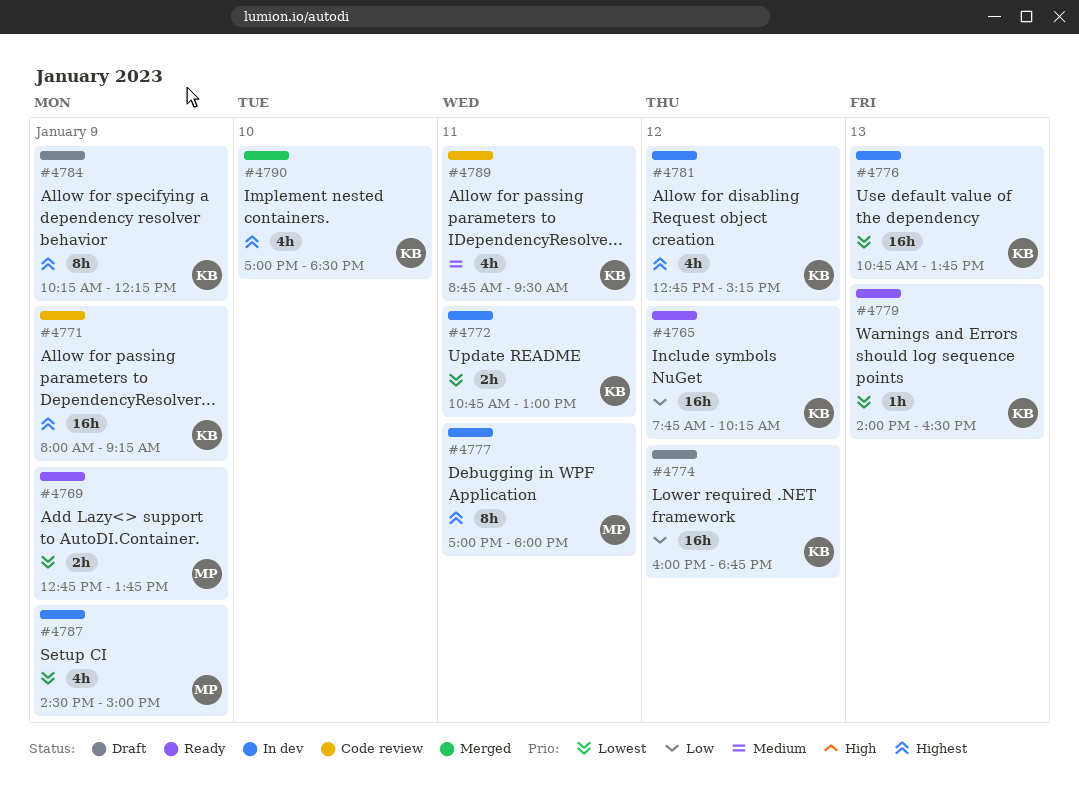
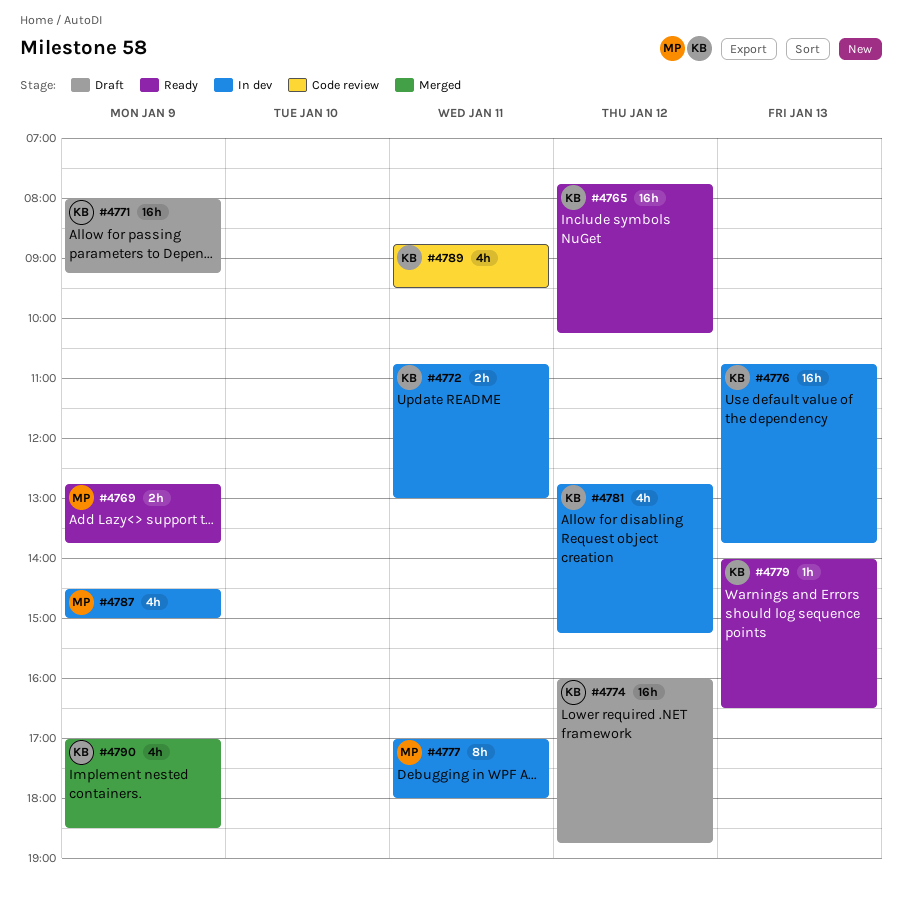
#4771, status: Code review -> Draft
#4784: present -> none
#4790, day: Jan 10 -> Jan 9

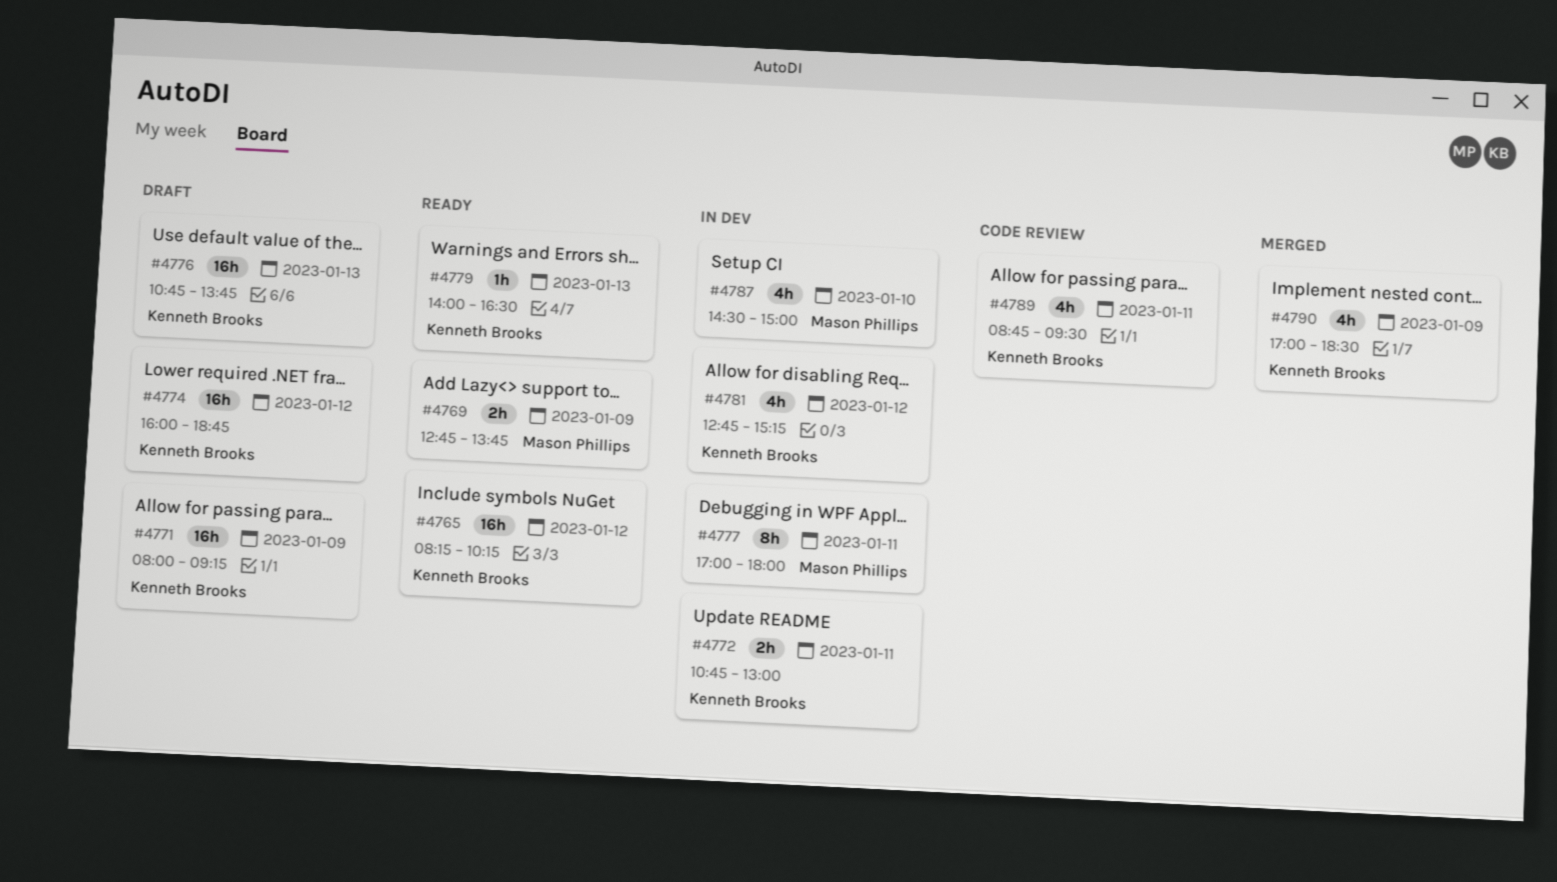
#4765, begins: 07:45 -> 08:15
#4776, status: In dev -> Draft
#4787, day: Jan 9 -> Jan 10

